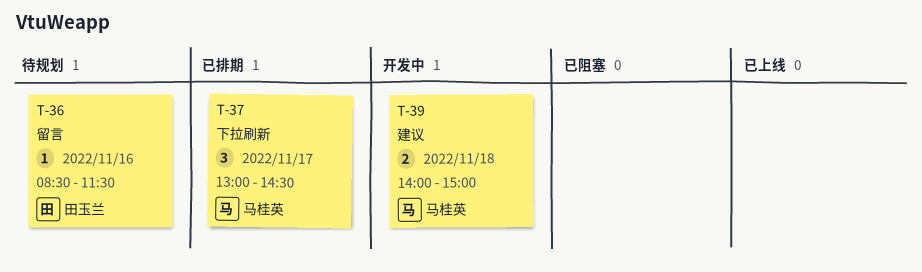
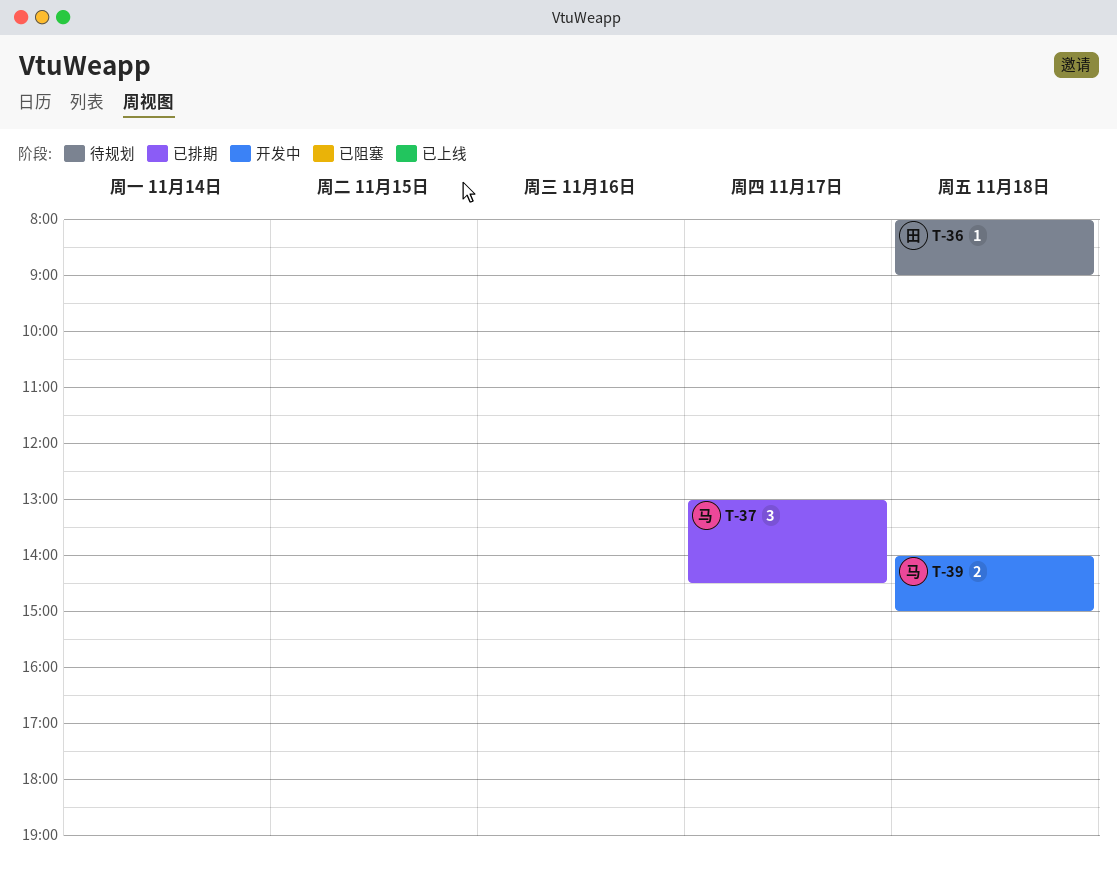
T-36, day: Nov 16 -> Nov 18
T-36, begins: 08:30 -> 08:00
T-36, ends: 11:30 -> 09:00

